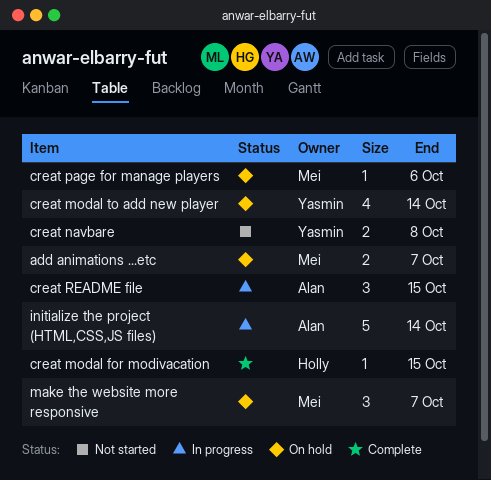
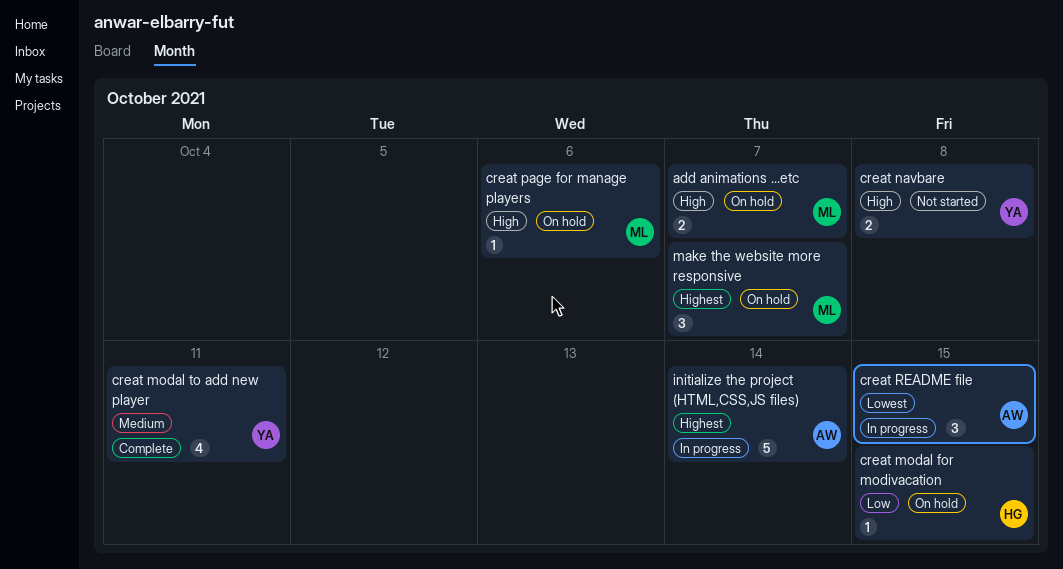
creat modal for modivacation, status: Complete -> On hold
creat modal to add new player, status: On hold -> Complete
creat modal to add new player, due: Oct 14 -> Oct 11

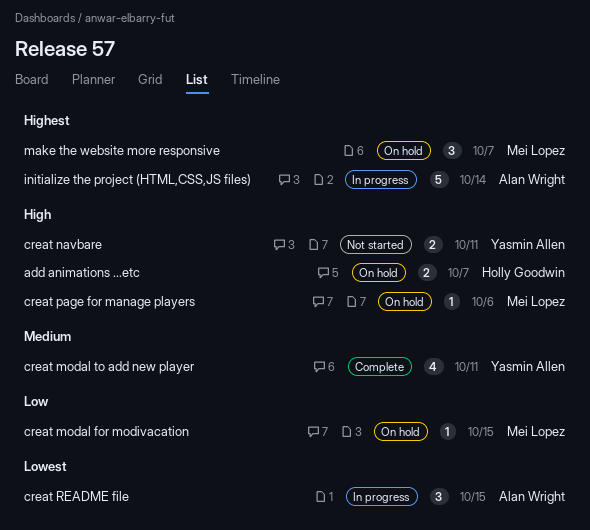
add animations ...etc, owner: Mei Lopez -> Holly Goodwin
creat modal for modivacation, owner: Holly Goodwin -> Mei Lopez
creat navbare, due: Oct 8 -> Oct 11

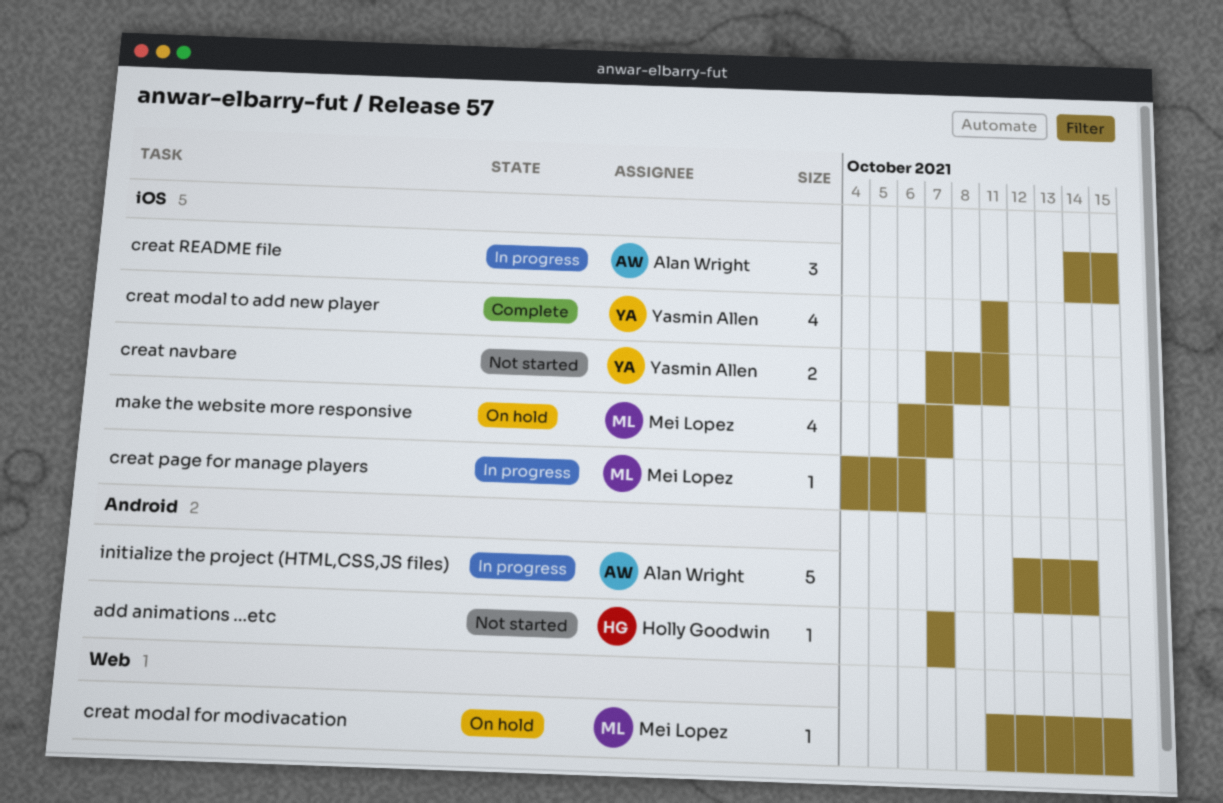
add animations ...etc, status: On hold -> Not started
add animations ...etc, estimate: 2 -> 1
creat page for manage players, status: On hold -> In progress
make the website more responsive, estimate: 3 -> 4

